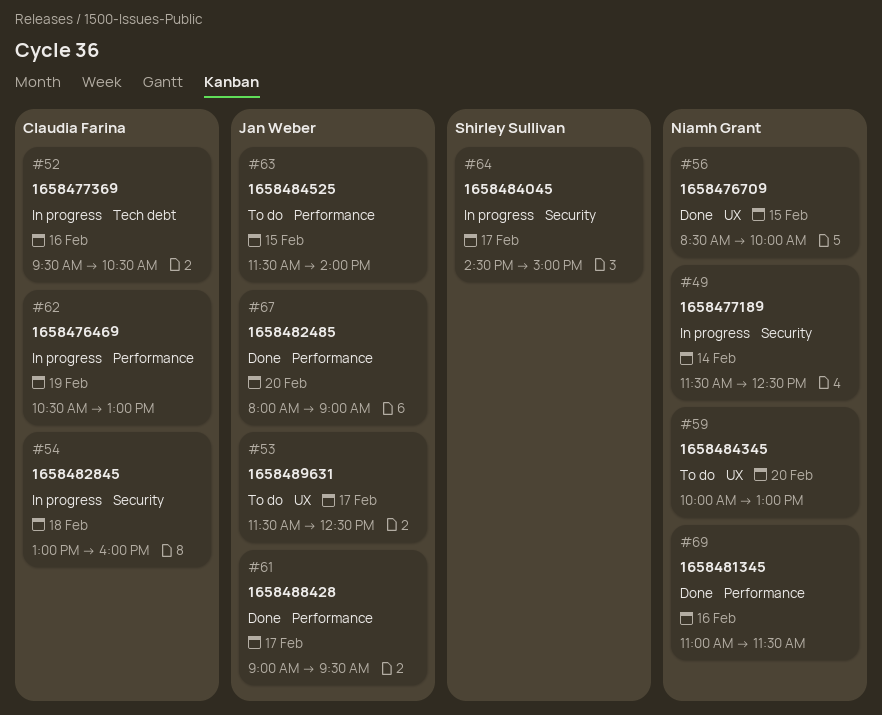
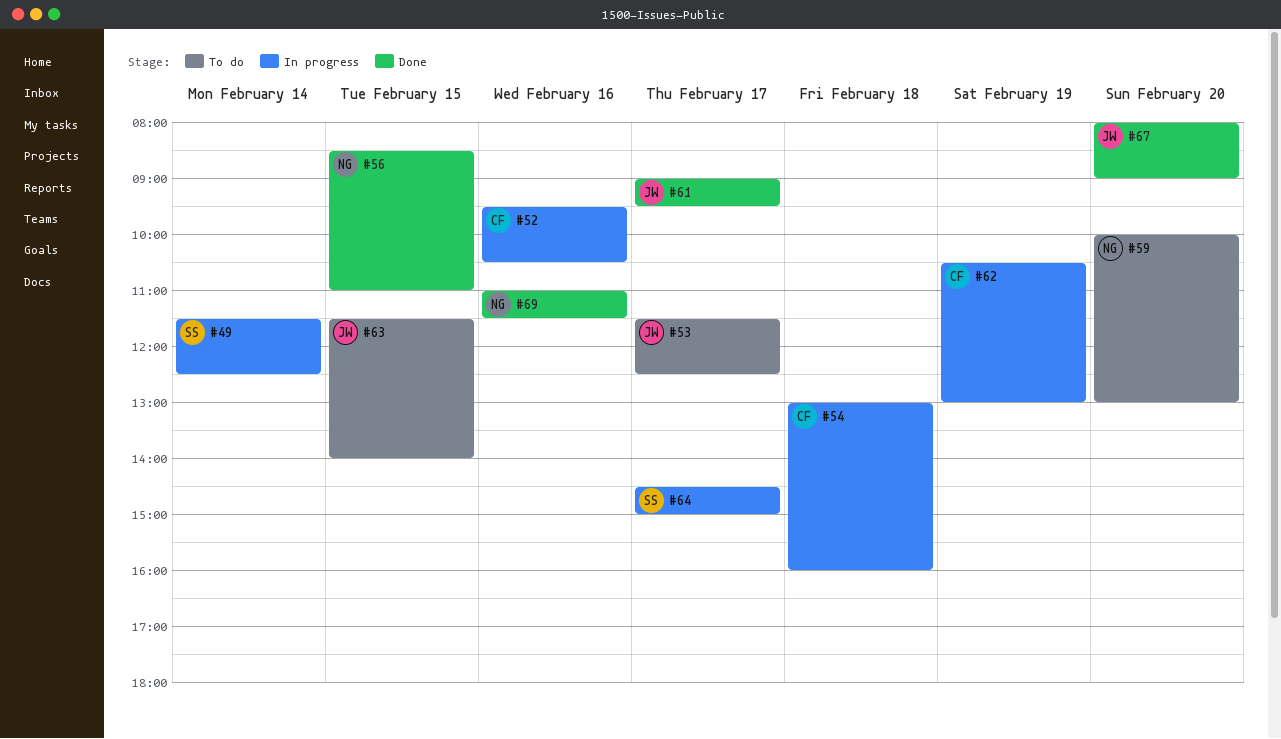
#49, owner: Niamh Grant -> Shirley Sullivan
#56, ends: 10:00 -> 11:00

